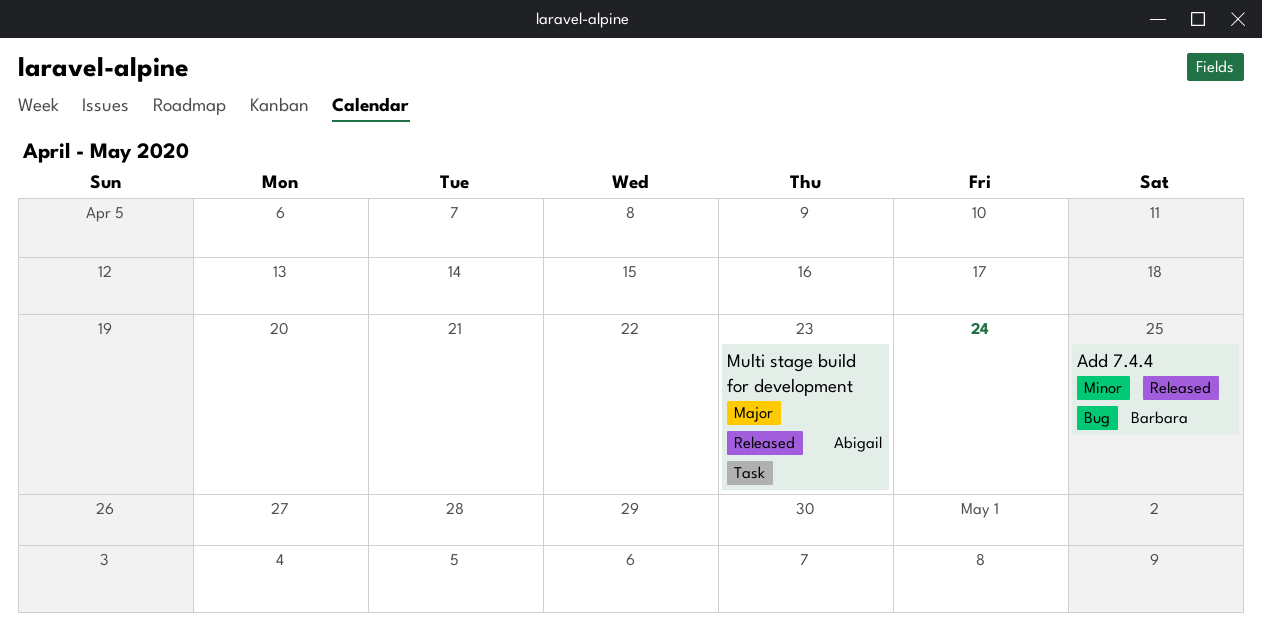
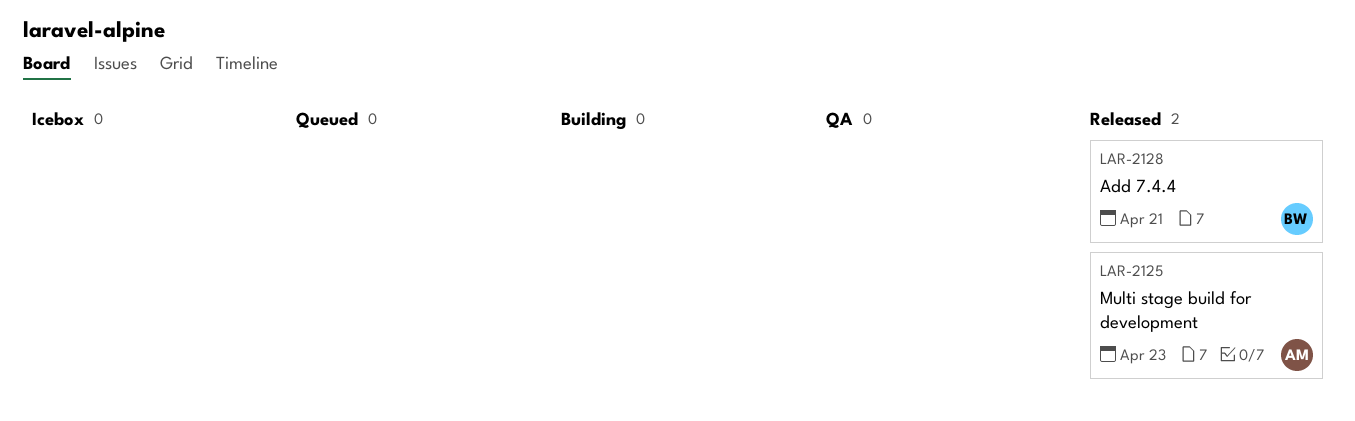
Add 7.4.4, due: Apr 25 -> Apr 21

